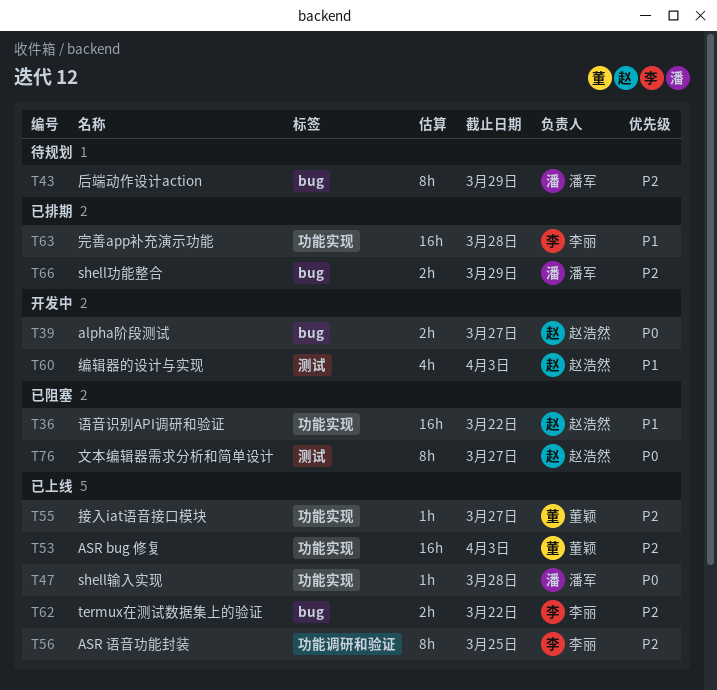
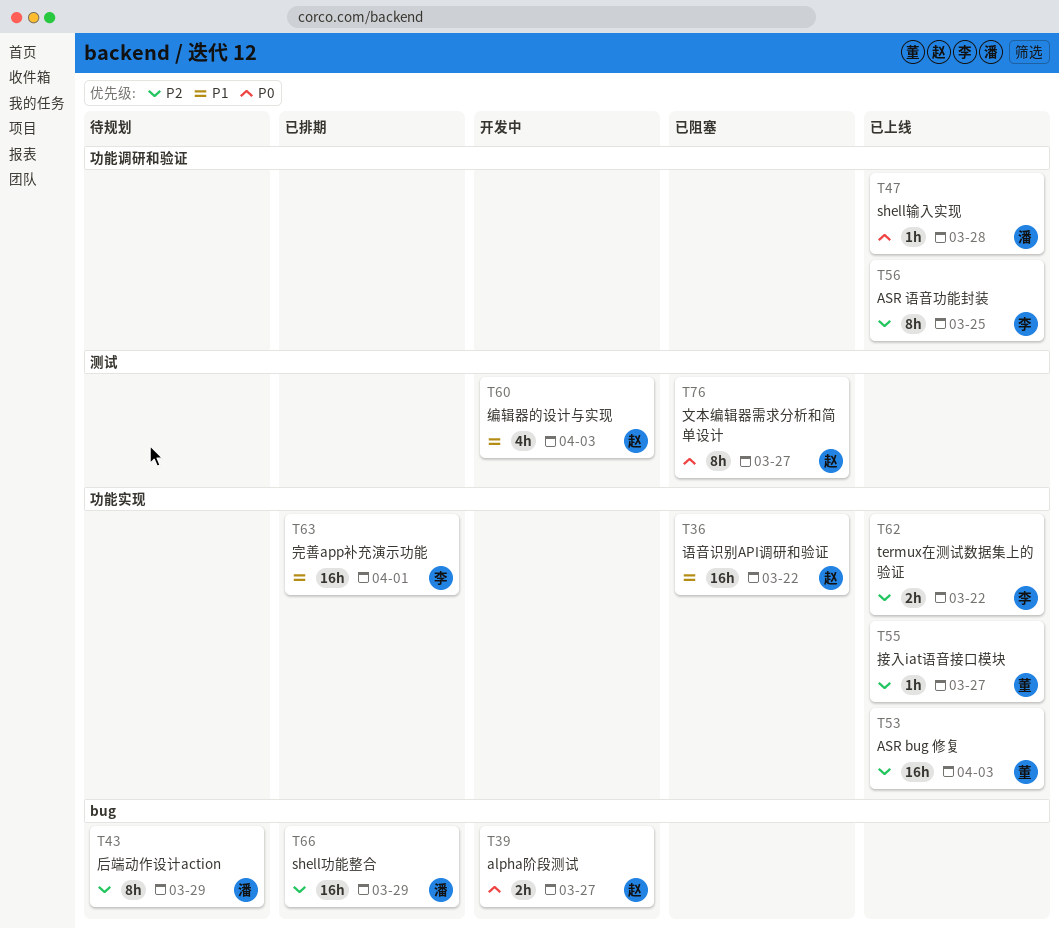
T47, label: 功能实现 -> 功能调研和验证
T62, label: bug -> 功能实现
T63, due: Mar 28 -> Apr 1
T66, estimate: 2h -> 16h

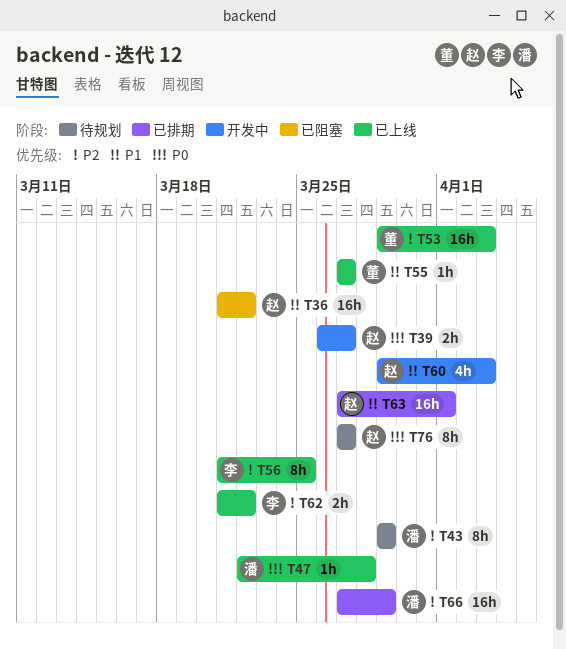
T55, priority: P2 -> P1
T63, owner: 李 -> 赵
T76, status: 已阻塞 -> 待规划

